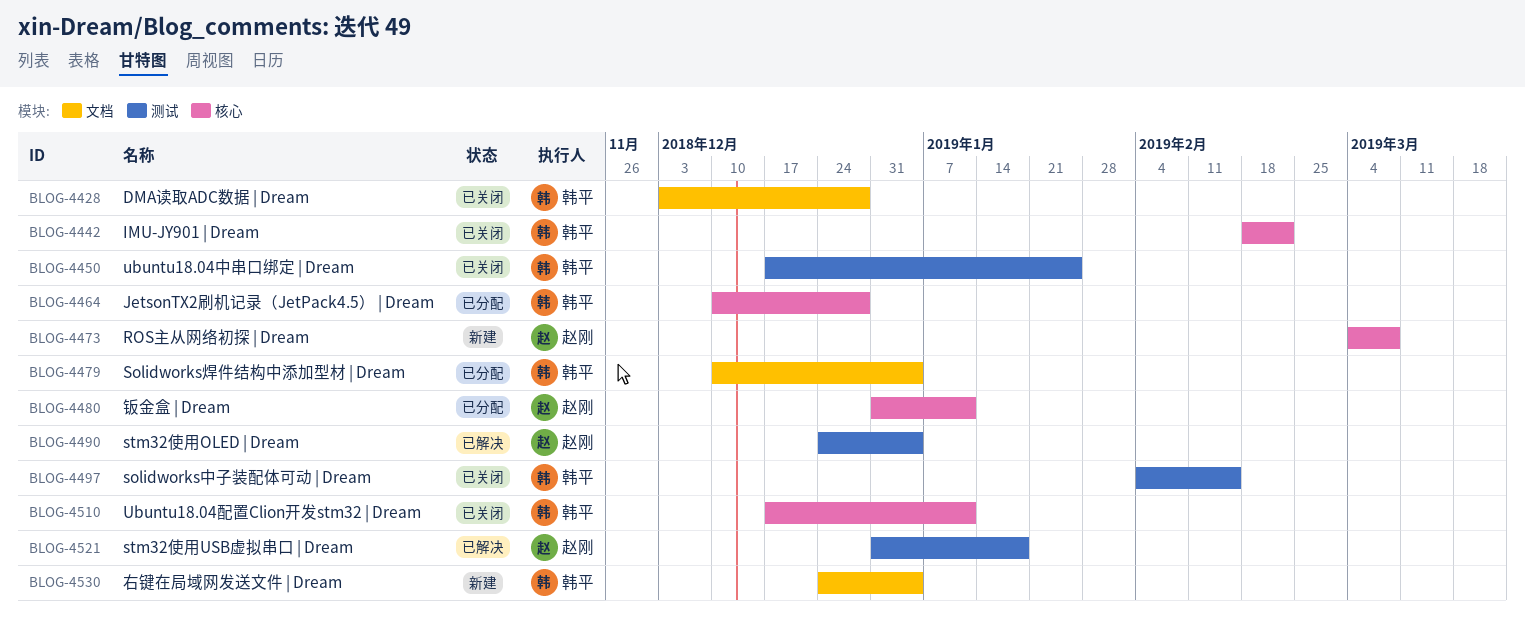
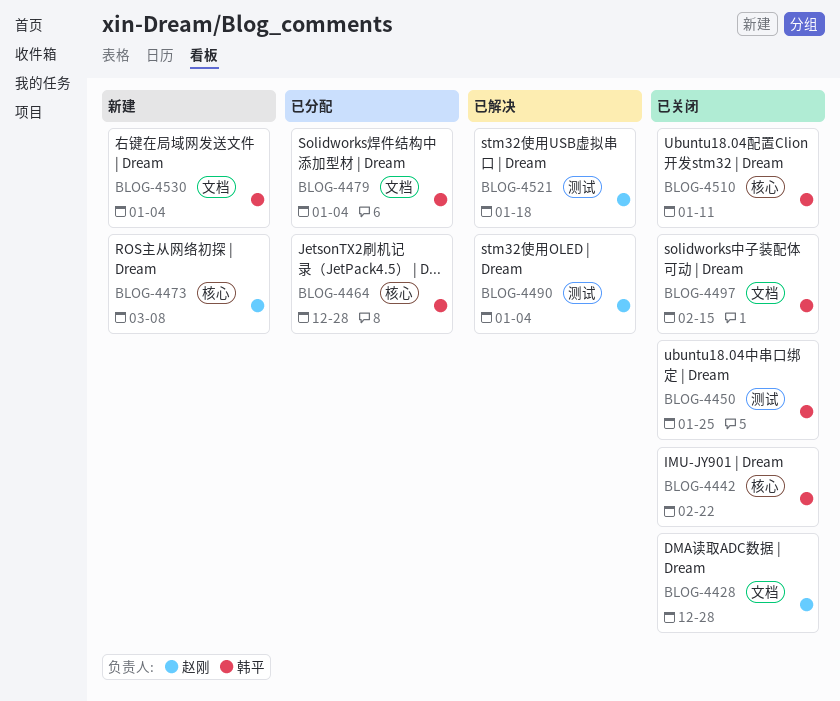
BLOG-4428, owner: 韩平 -> 赵刚
BLOG-4480: present -> none
BLOG-4497, label: 测试 -> 文档

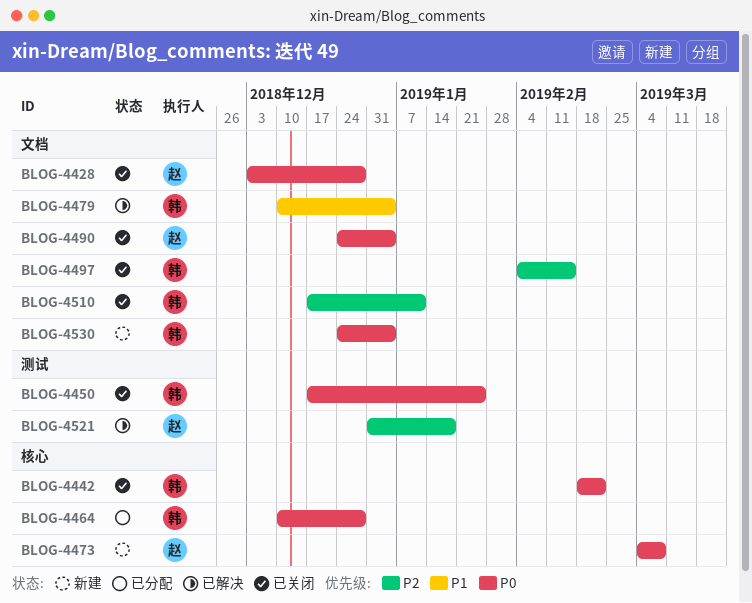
BLOG-4479, status: 已分配 -> 已解决
BLOG-4490, status: 已解决 -> 已关闭
BLOG-4490, label: 测试 -> 文档
BLOG-4510, label: 核心 -> 文档

